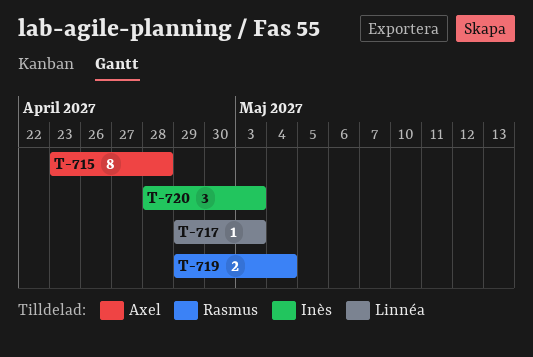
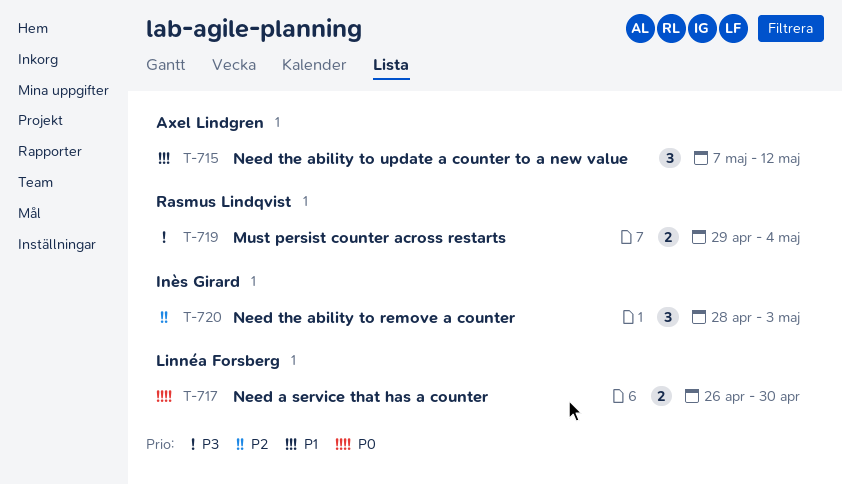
T-715, estimate: 8 -> 3
T-715, start: Apr 23 -> May 7
T-715, due: Apr 28 -> May 12
T-717, estimate: 1 -> 2
T-717, start: Apr 29 -> Apr 26
T-717, due: May 3 -> Apr 30

